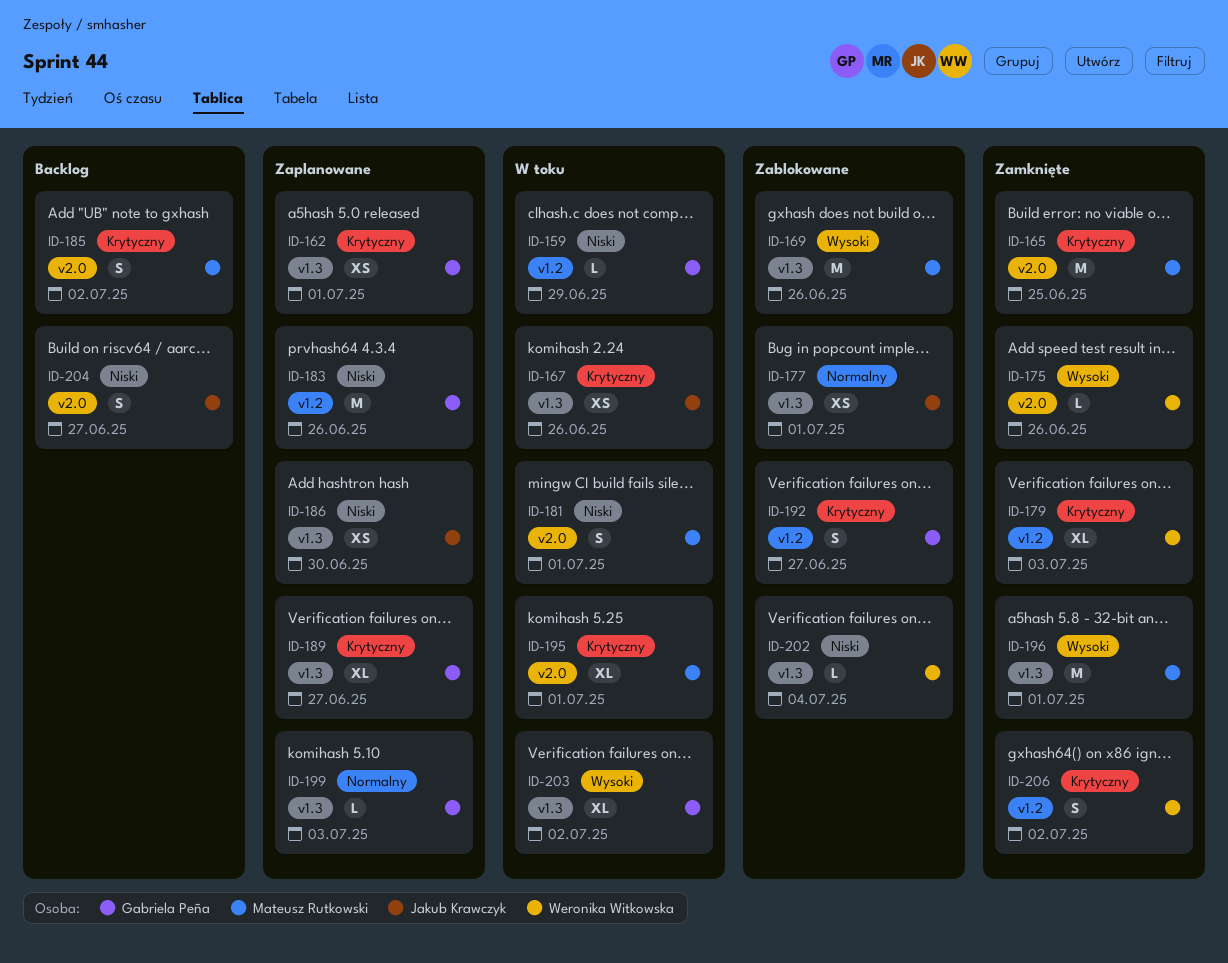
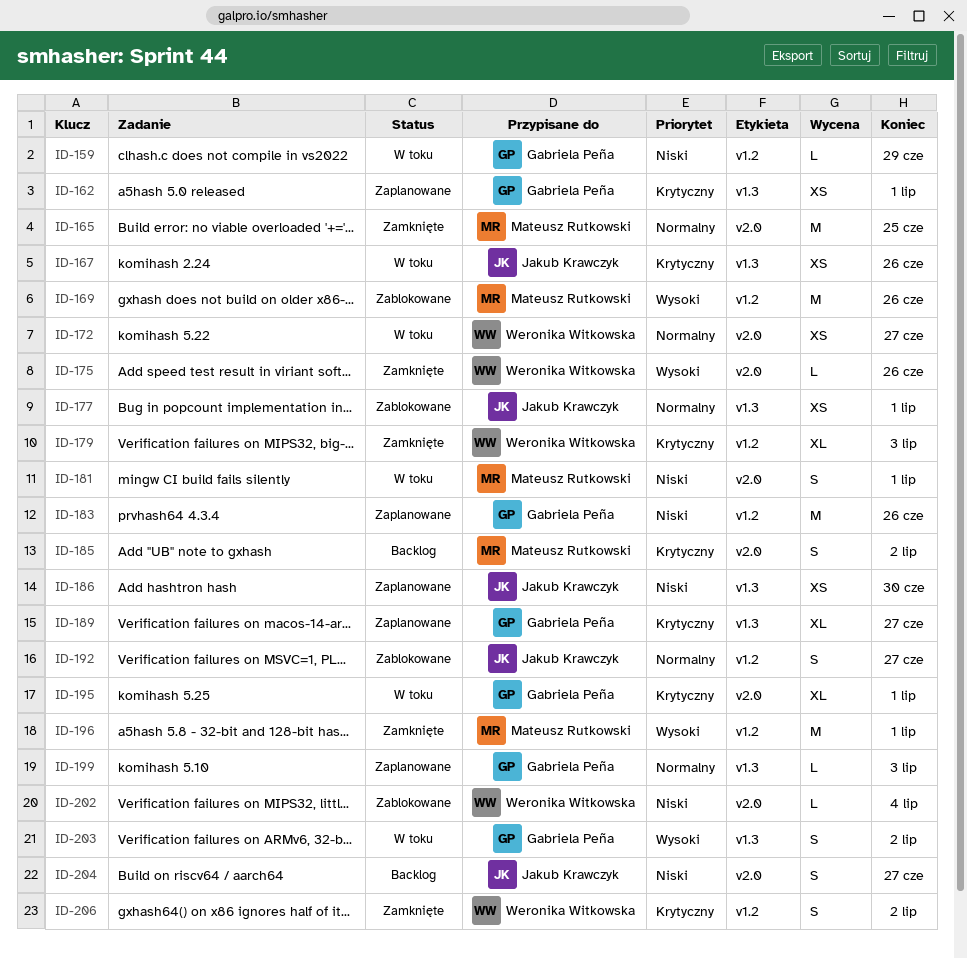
ID-165, priority: Krytyczny -> Normalny
ID-169, label: v1.3 -> v1.2
ID-172: none -> present
ID-192, owner: Gabriela Peña -> Jakub Krawczyk
ID-192, priority: Krytyczny -> Normalny
ID-195, owner: Mateusz Rutkowski -> Gabriela Peña
ID-196, label: v1.3 -> v1.2
ID-202, label: v1.3 -> v2.0
ID-203, estimate: XL -> S

